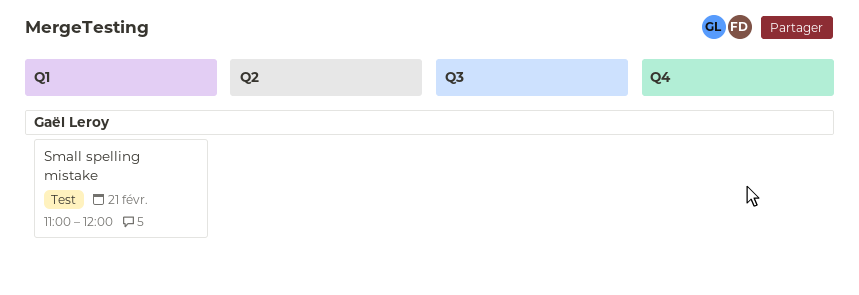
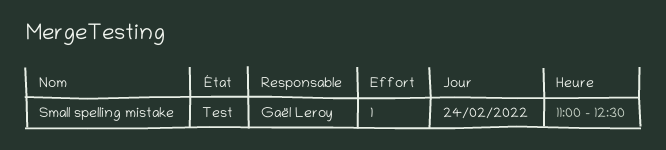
Small spelling mistake, day: Feb 21 -> Feb 24
Small spelling mistake, ends: 12:00 -> 12:30

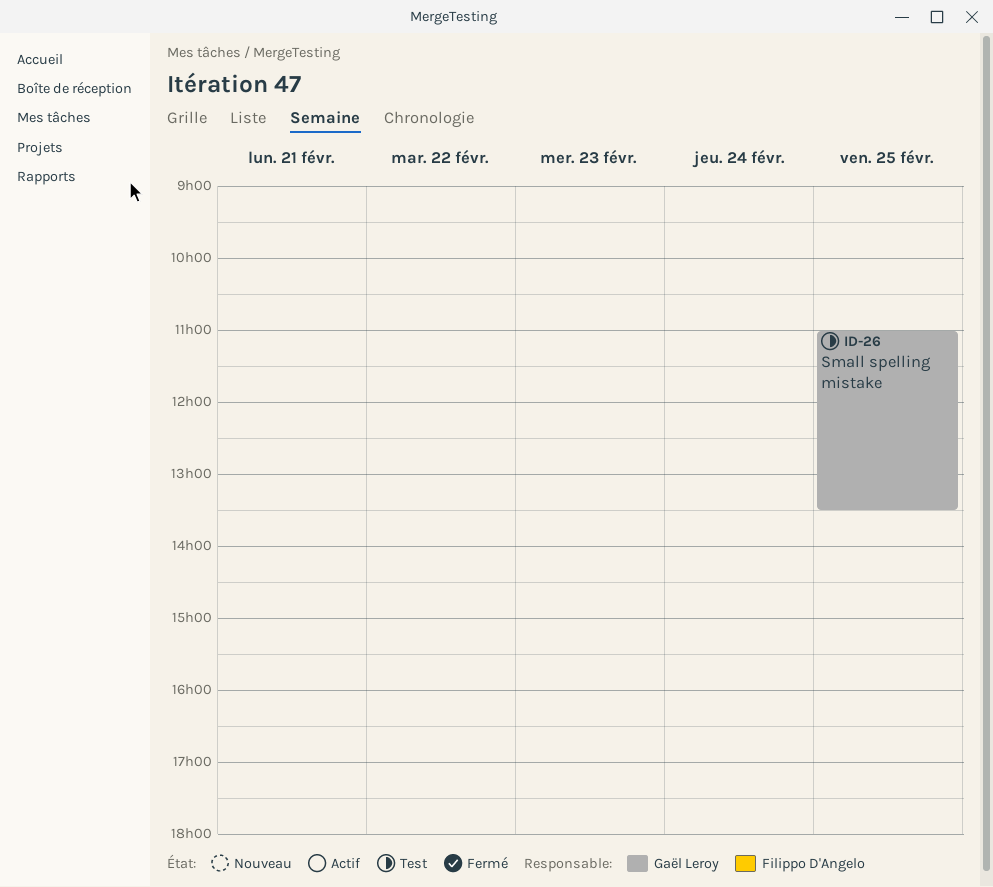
Small spelling mistake, day: Feb 24 -> Feb 25
Small spelling mistake, ends: 12:30 -> 13:30

